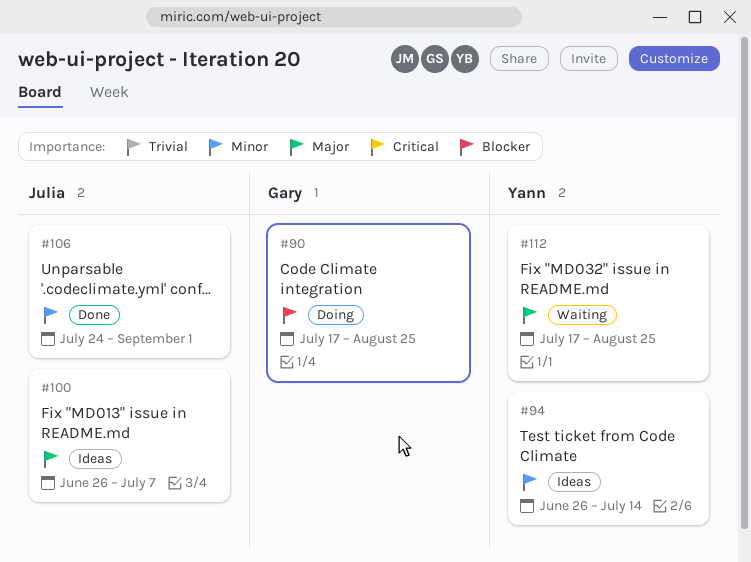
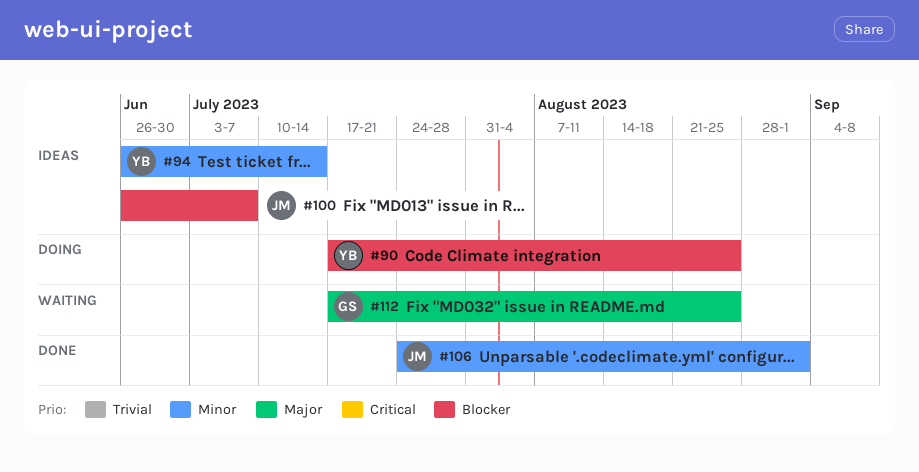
#90, owner: Gary -> Yann
#100, priority: Major -> Blocker
#112, owner: Yann -> Gary

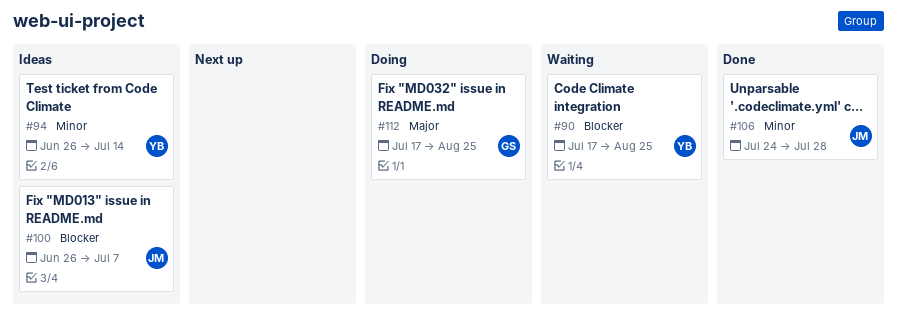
#90, status: Doing -> Waiting
#106, due: Sep 1 -> Jul 28
#112, status: Waiting -> Doing

